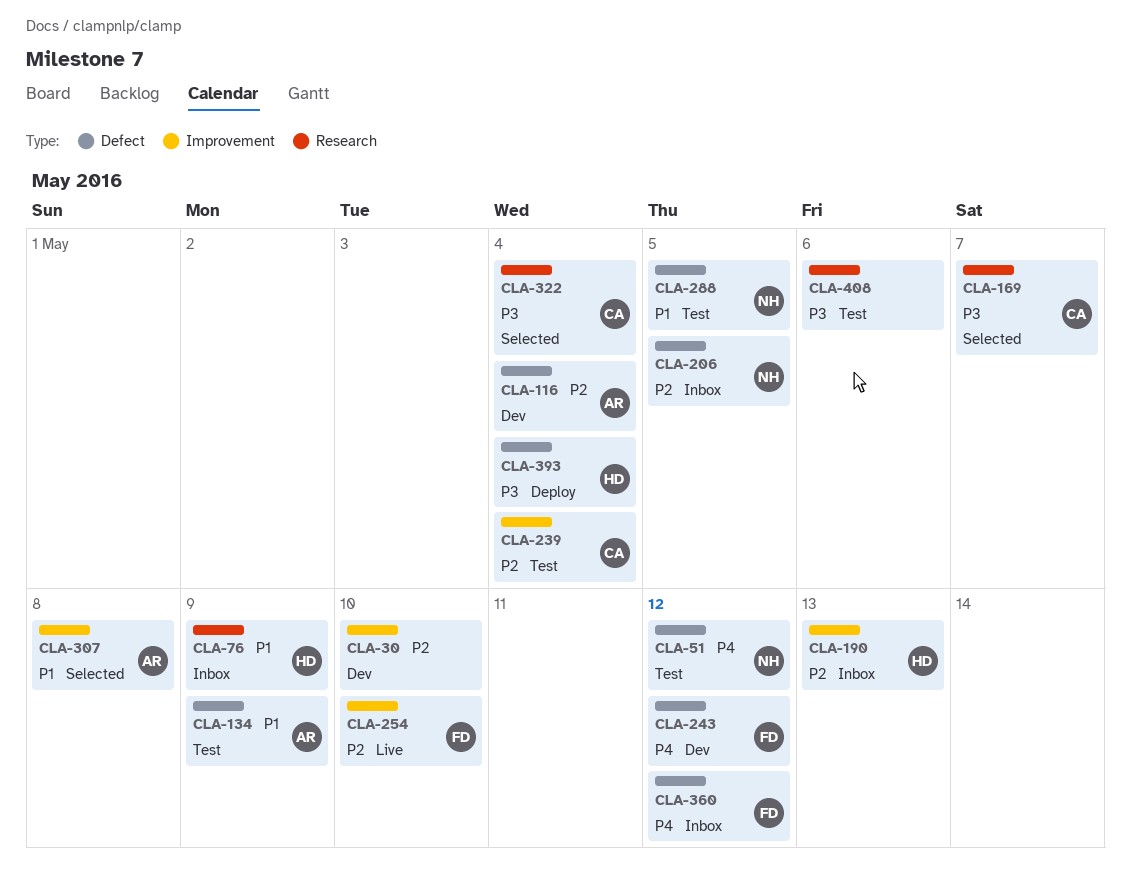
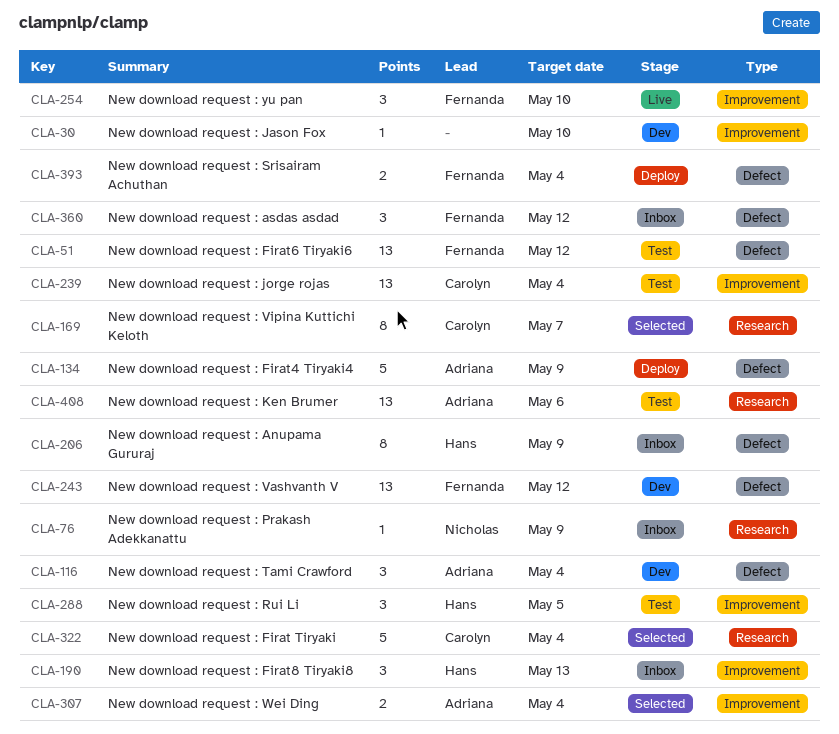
CLA-51, owner: Nicholas -> Fernanda
CLA-76, owner: Hans -> Nicholas
CLA-134, status: Test -> Deploy
CLA-206, owner: Nicholas -> Hans
CLA-206, due: May 5 -> May 9
CLA-288, owner: Nicholas -> Hans
CLA-288, label: Defect -> Improvement
CLA-307, due: May 8 -> May 4
CLA-393, owner: Hans -> Fernanda
CLA-408, owner: none -> Adriana

